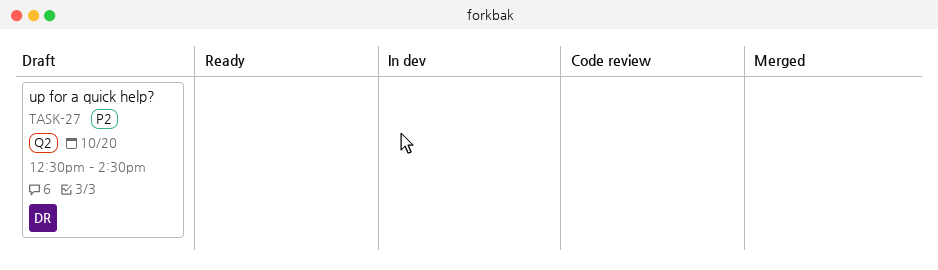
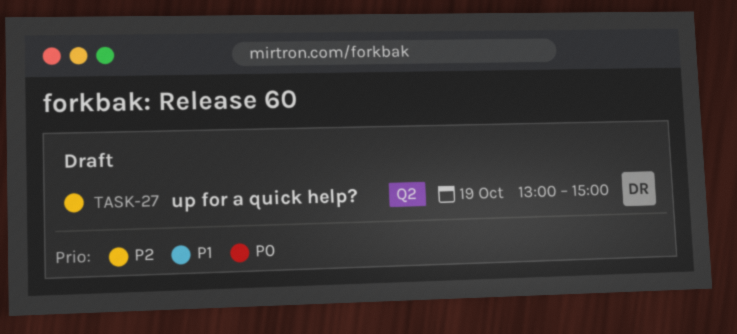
TASK-27, day: Oct 20 -> Oct 19
TASK-27, begins: 12:30 -> 13:00
TASK-27, ends: 14:30 -> 15:00

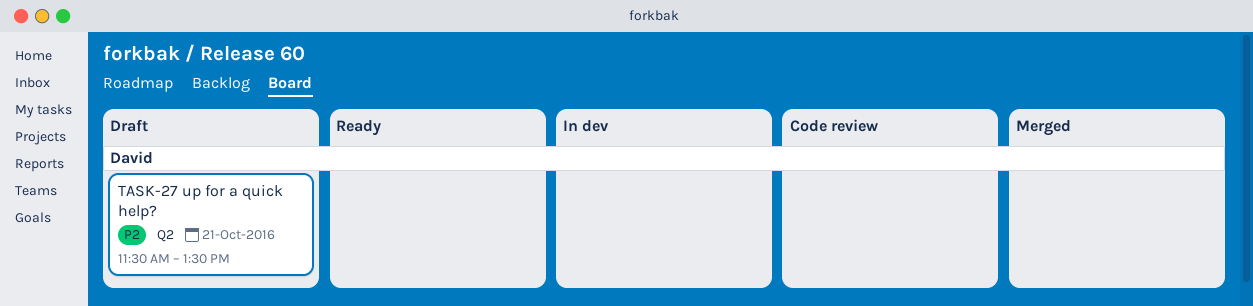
TASK-27, day: Oct 19 -> Oct 21
TASK-27, begins: 13:00 -> 11:30
TASK-27, ends: 15:00 -> 13:30

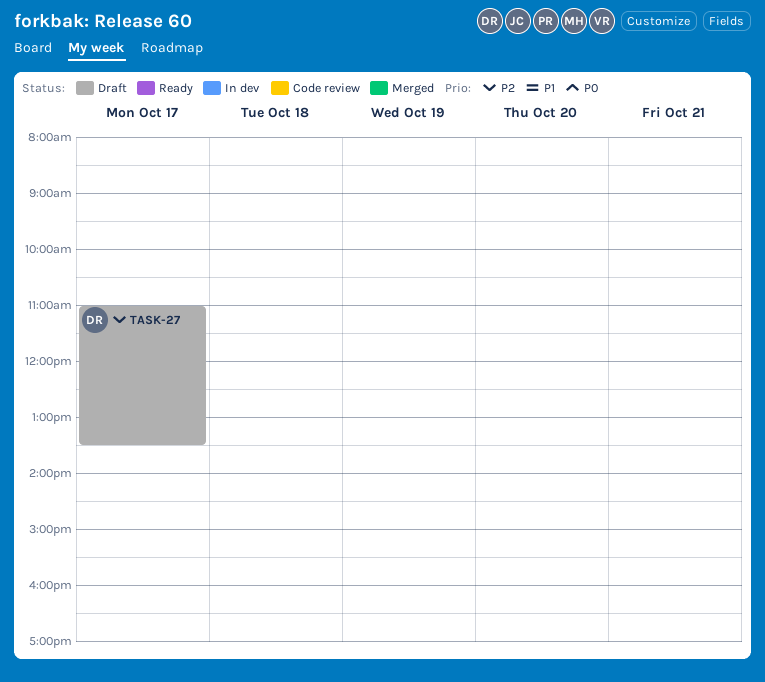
TASK-27, day: Oct 21 -> Oct 17
TASK-27, begins: 11:30 -> 11:00

